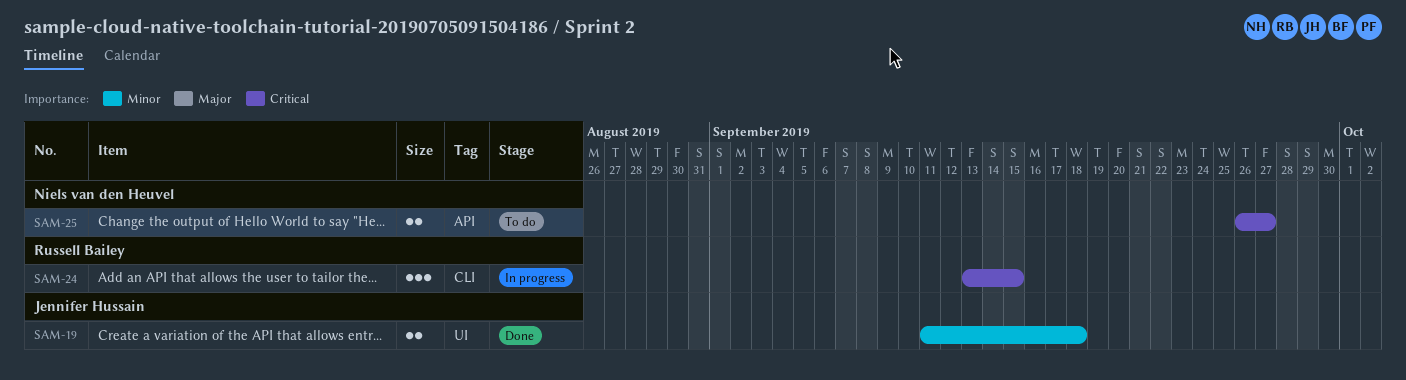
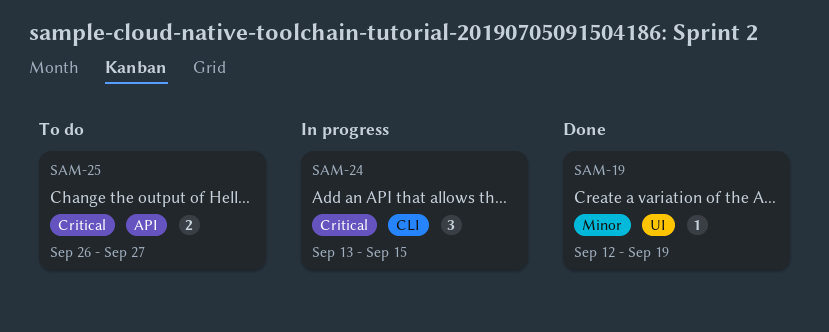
SAM-19, estimate: 2 -> 1
SAM-19, start: Sep 11 -> Sep 12
SAM-19, due: Sep 18 -> Sep 19

